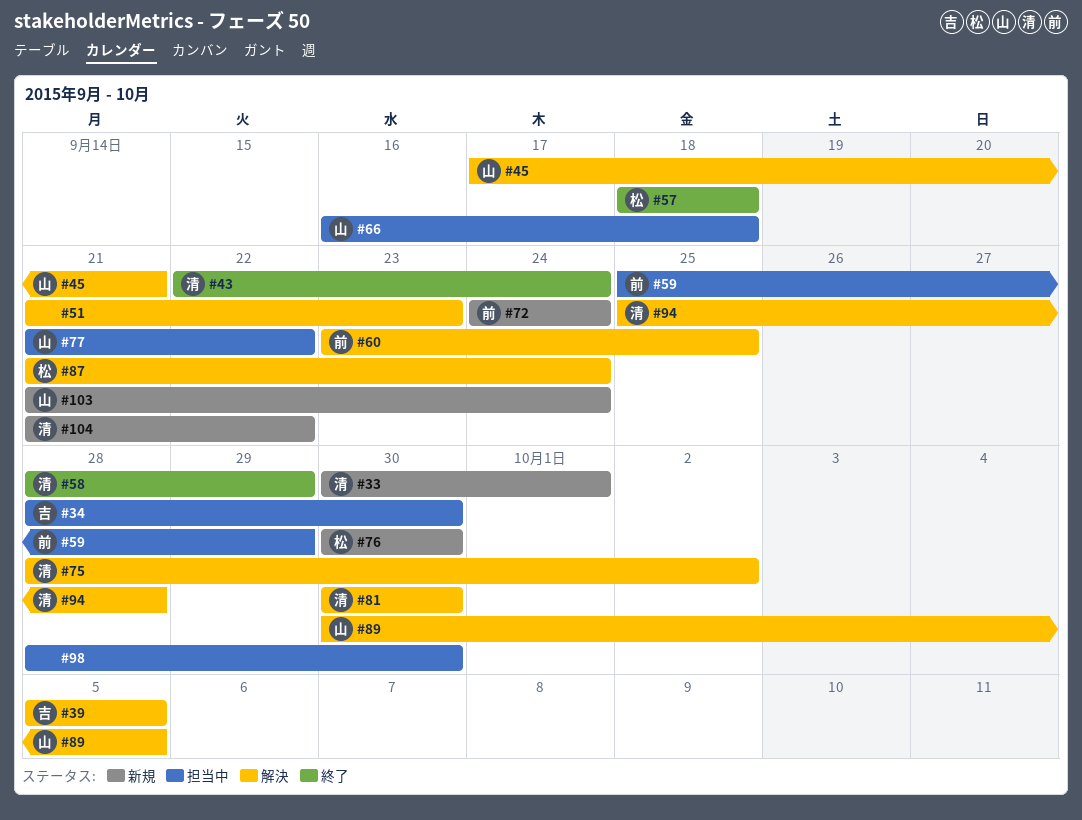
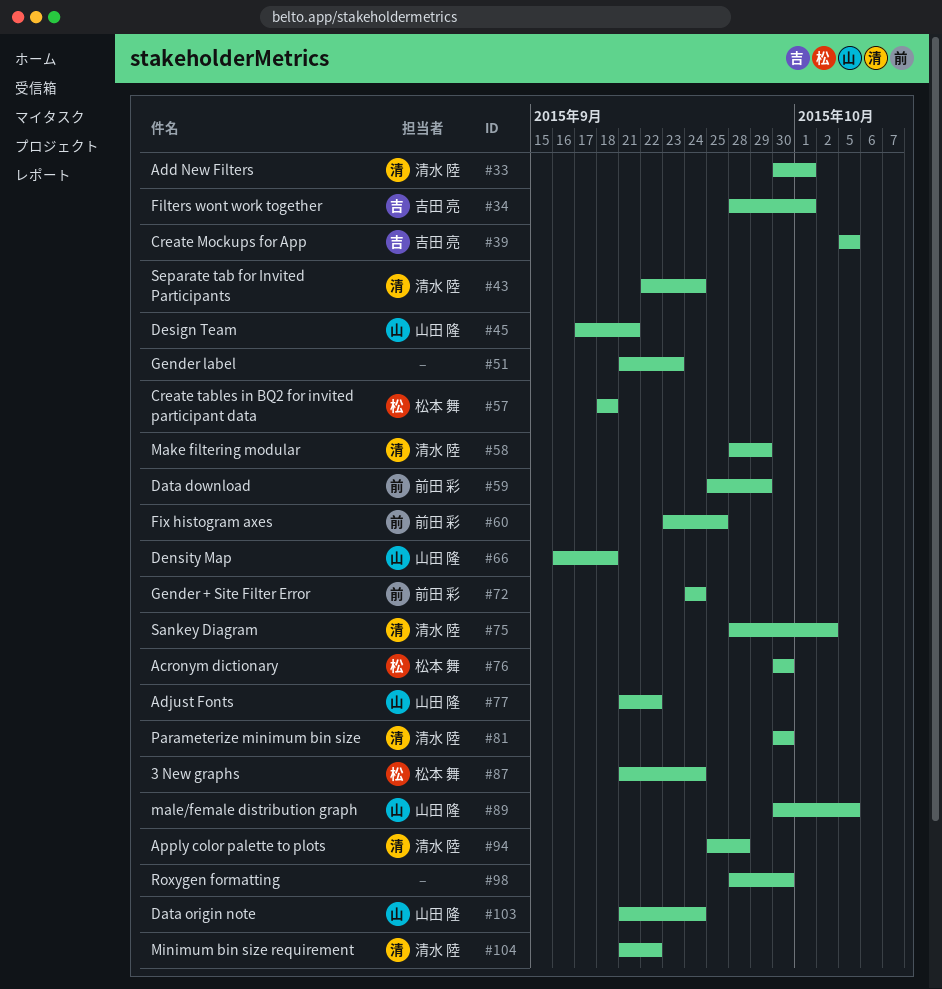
#34, due: Sep 30 -> Oct 1

